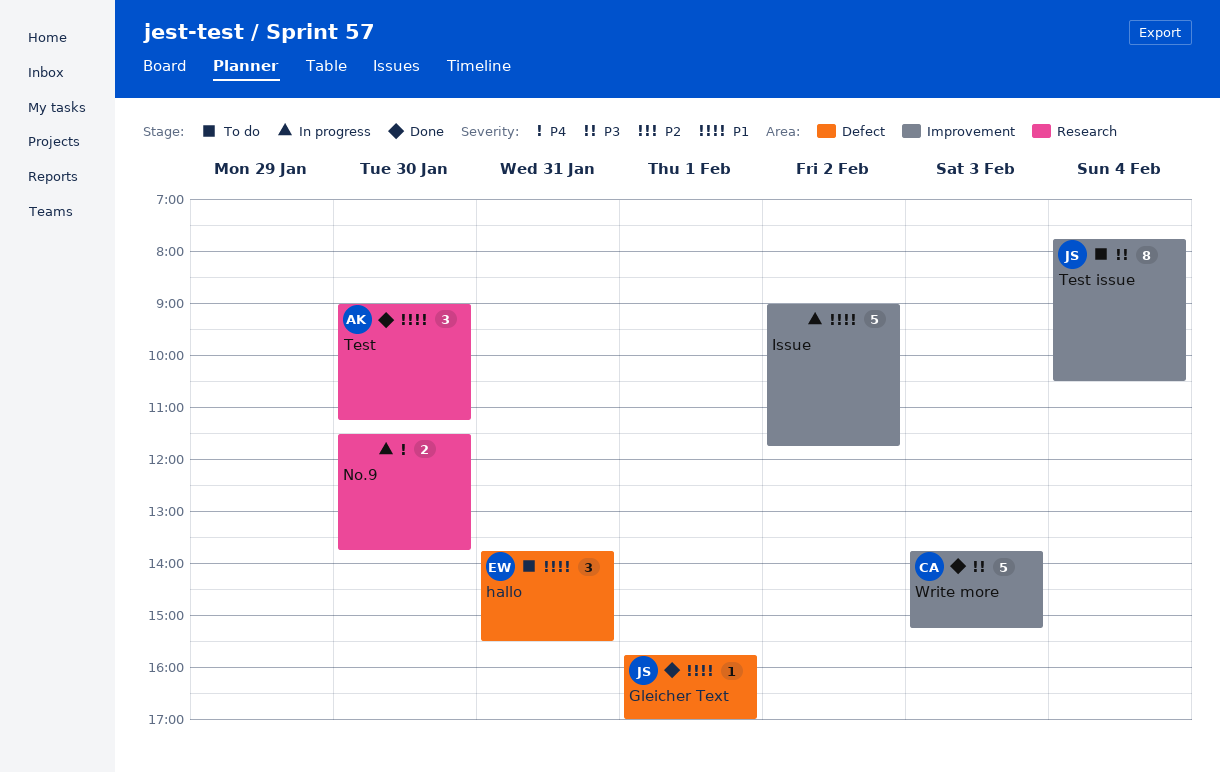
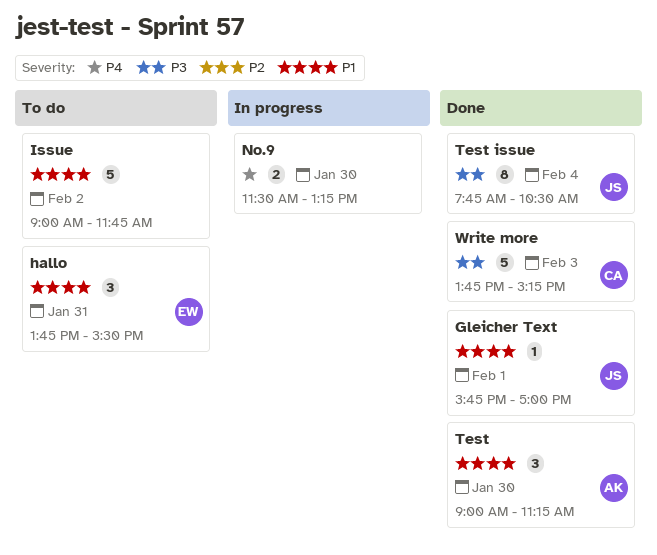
Issue, status: In progress -> To do
No.9, ends: 13:45 -> 13:15
Test issue, status: To do -> Done

